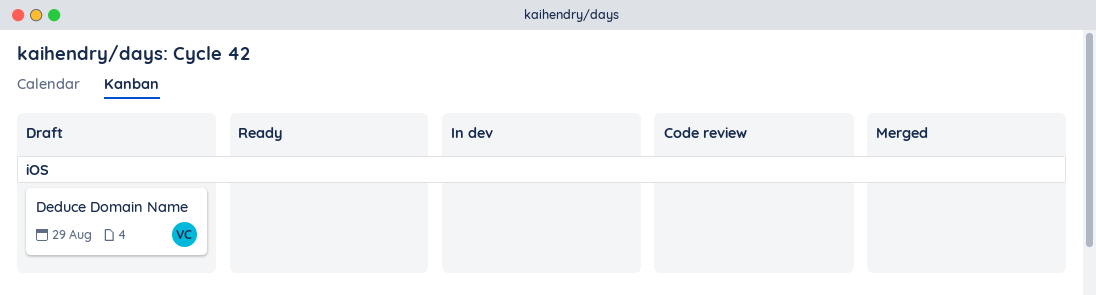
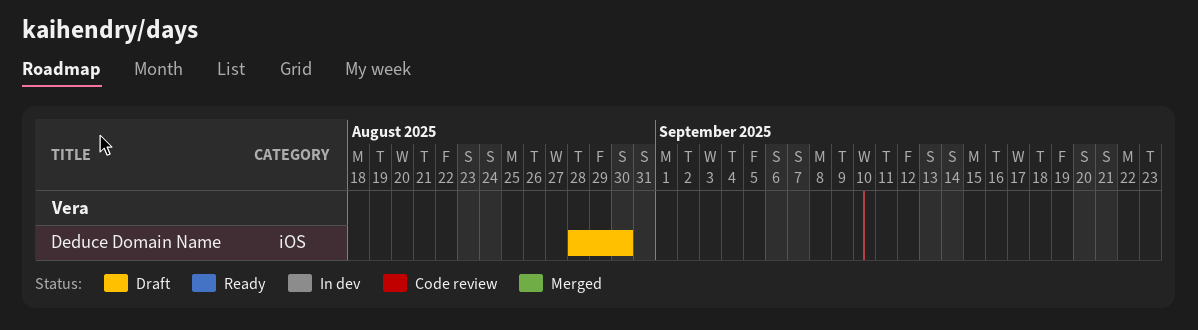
Deduce Domain Name, due: Aug 29 -> Aug 30

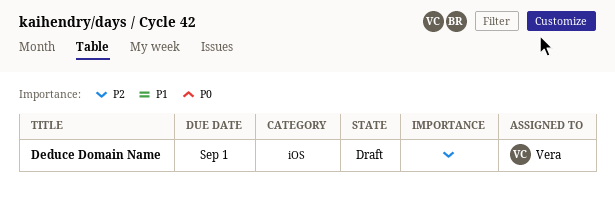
Deduce Domain Name, due: Aug 30 -> Sep 1

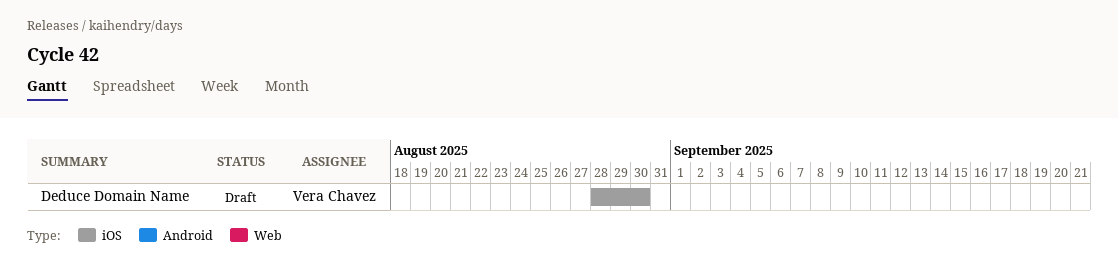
Deduce Domain Name, due: Sep 1 -> Aug 30

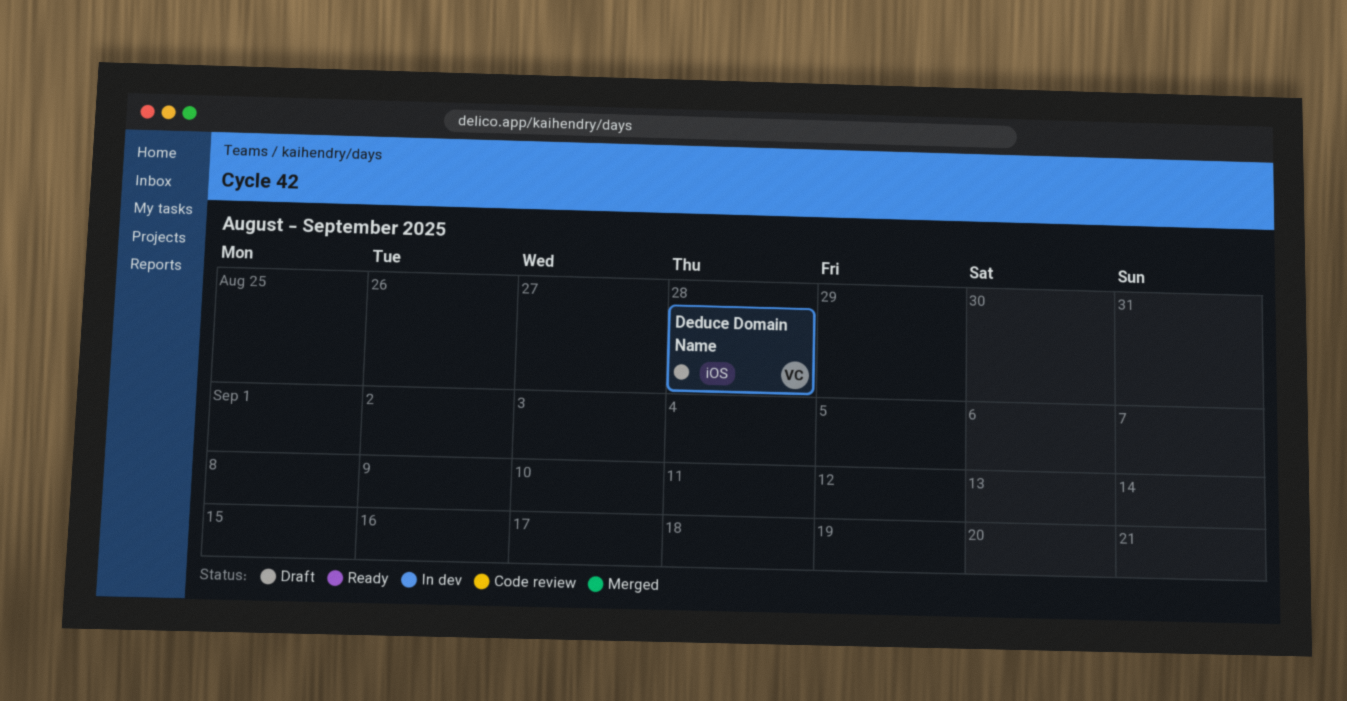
Deduce Domain Name, due: Aug 30 -> Aug 28

